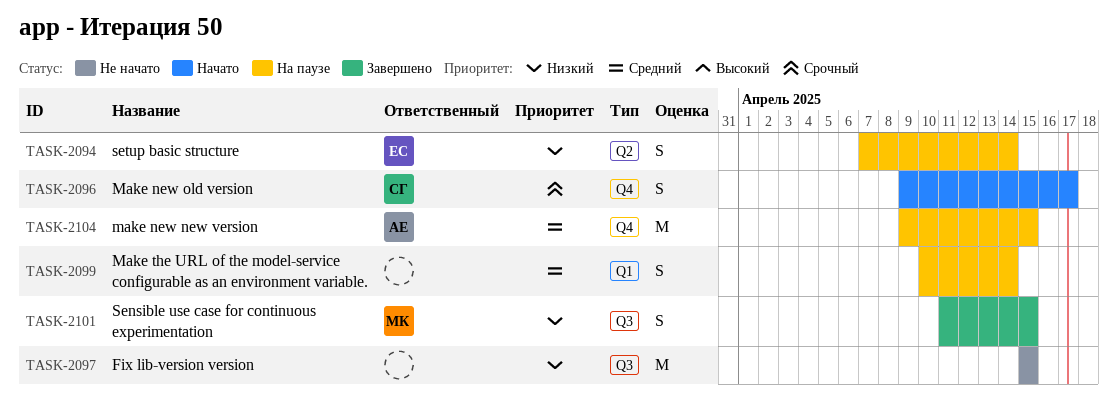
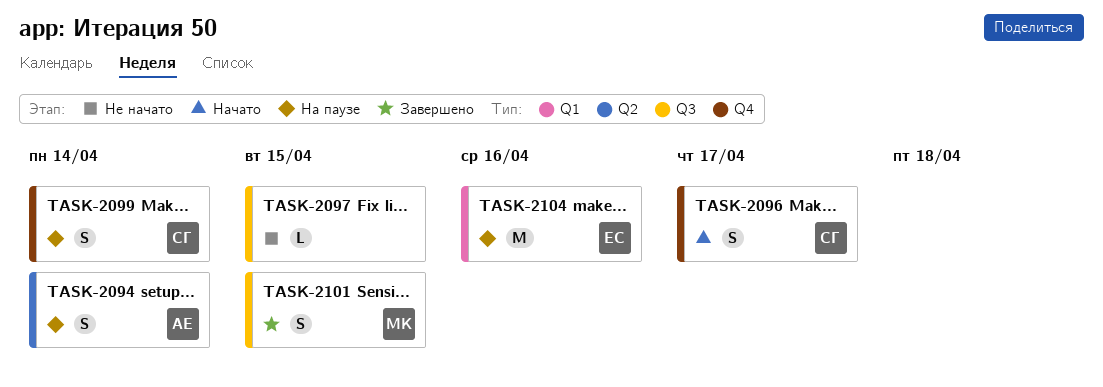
TASK-2094, owner: ЕС -> АЕ
TASK-2097, estimate: M -> L
TASK-2099, owner: none -> СГ
TASK-2099, label: Q1 -> Q4
TASK-2104, owner: АЕ -> ЕС
TASK-2104, label: Q4 -> Q1
TASK-2104, due: Apr 15 -> Apr 16

